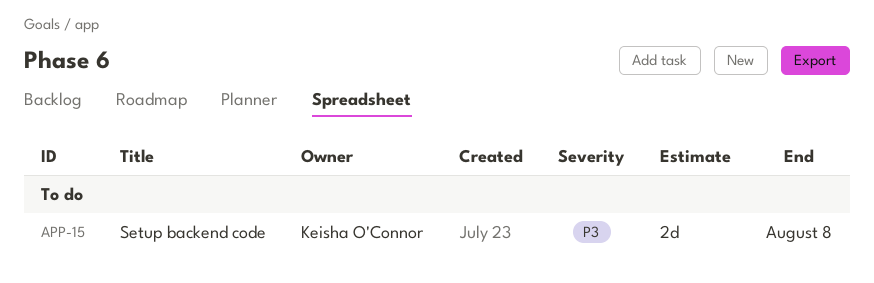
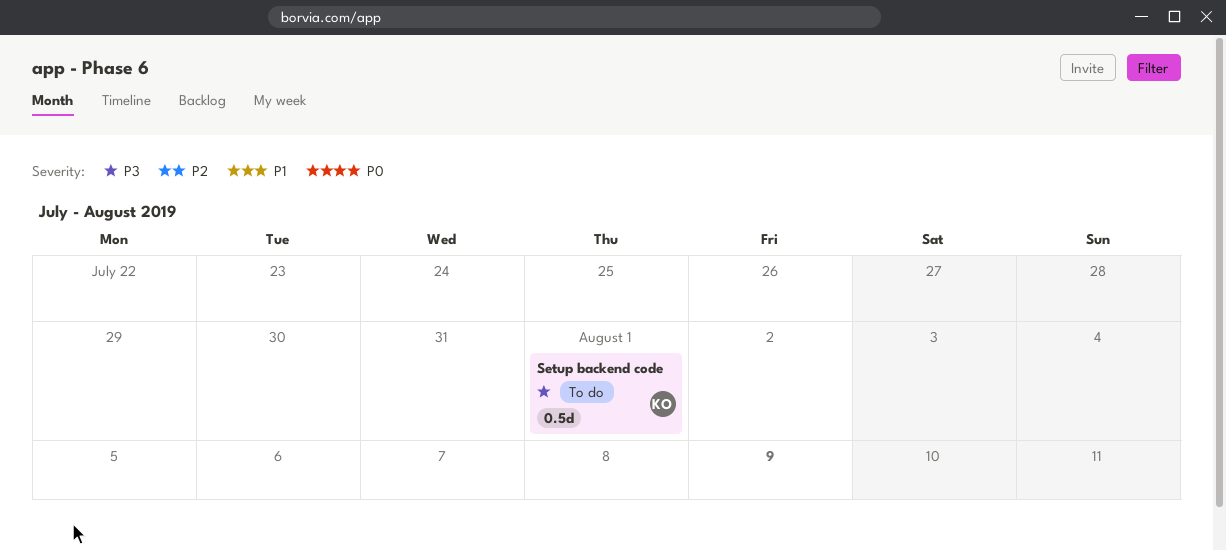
Setup backend code, estimate: 2d -> 0.5d
Setup backend code, due: Aug 8 -> Aug 1

